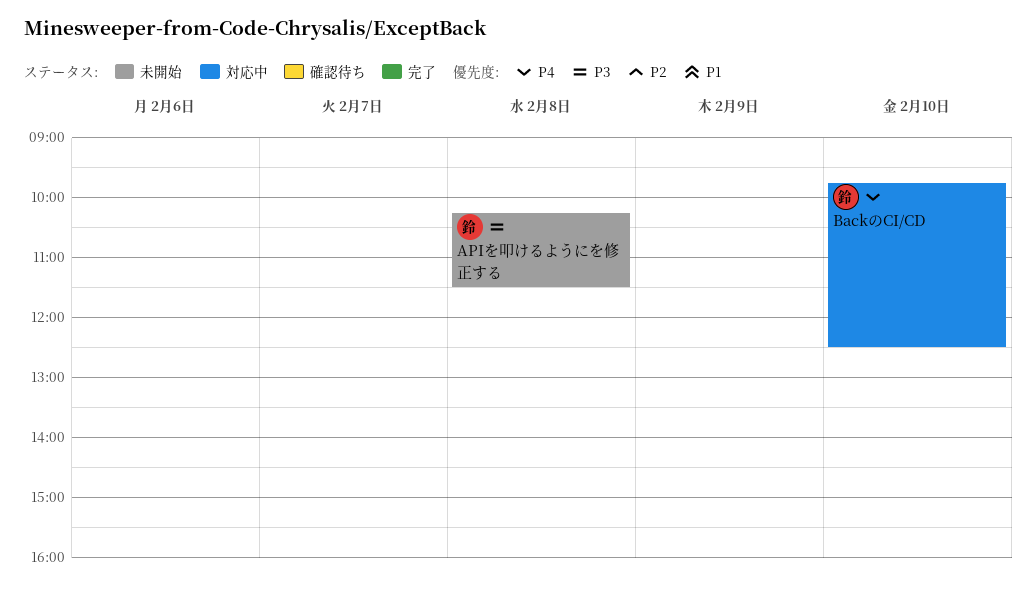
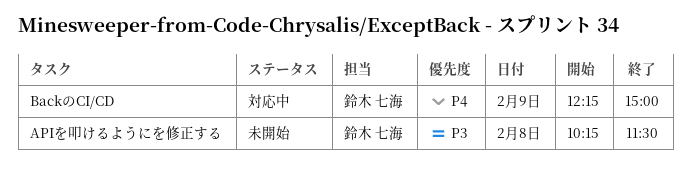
BackのCI/CD, day: Feb 10 -> Feb 9
BackのCI/CD, begins: 09:45 -> 12:15
BackのCI/CD, ends: 12:30 -> 15:00

